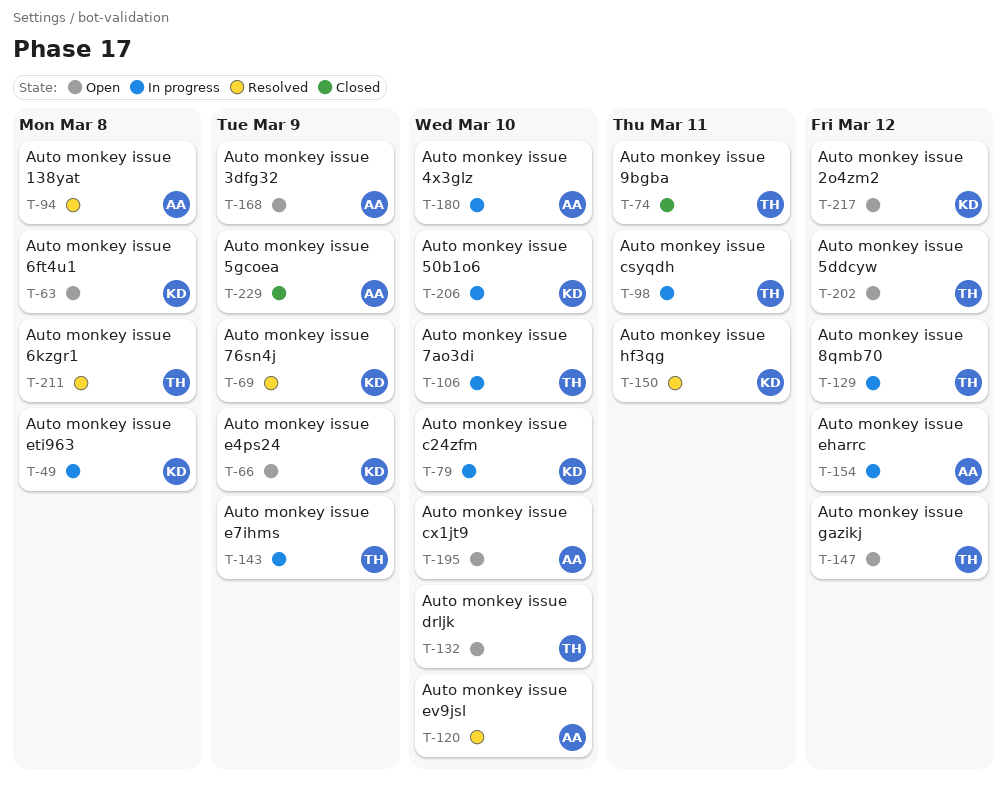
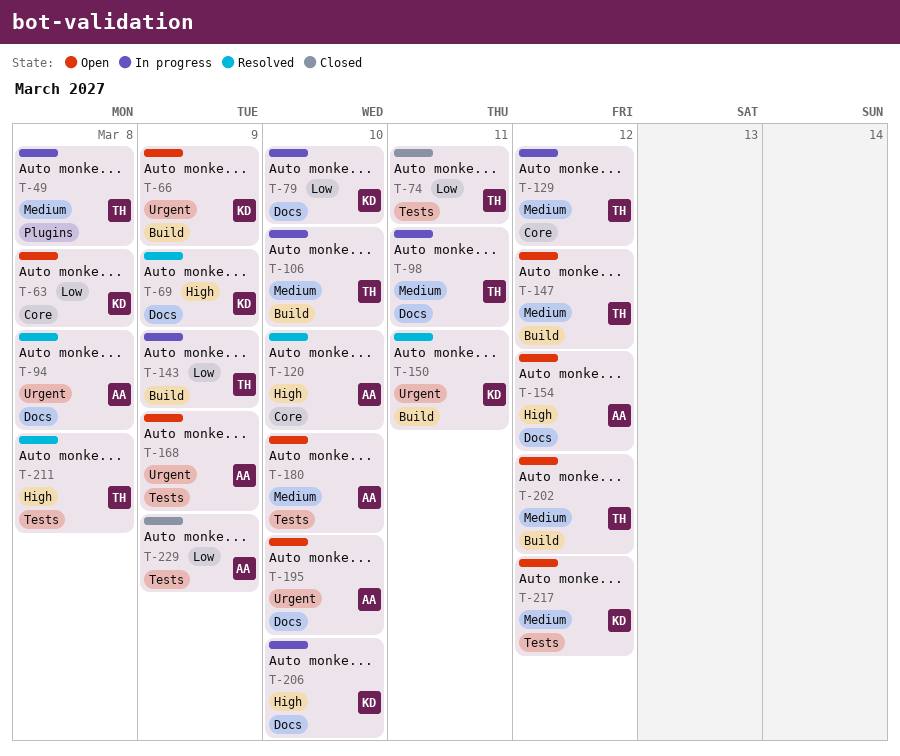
T-49, owner: KD -> TH
T-132: present -> none
T-154, status: In progress -> Open
T-180, status: In progress -> Open

